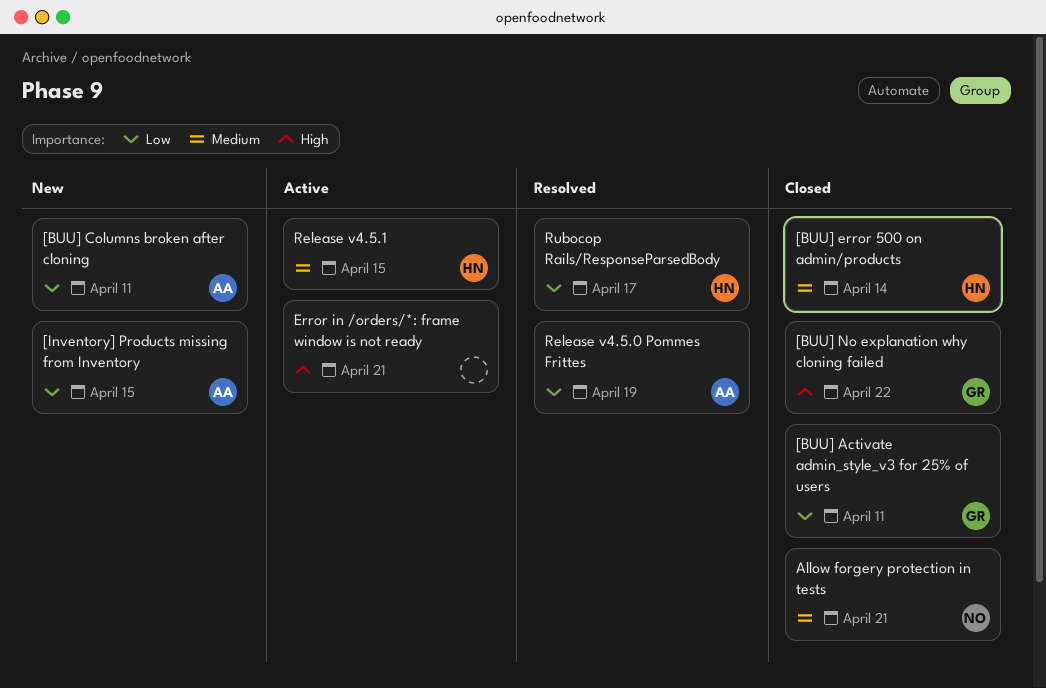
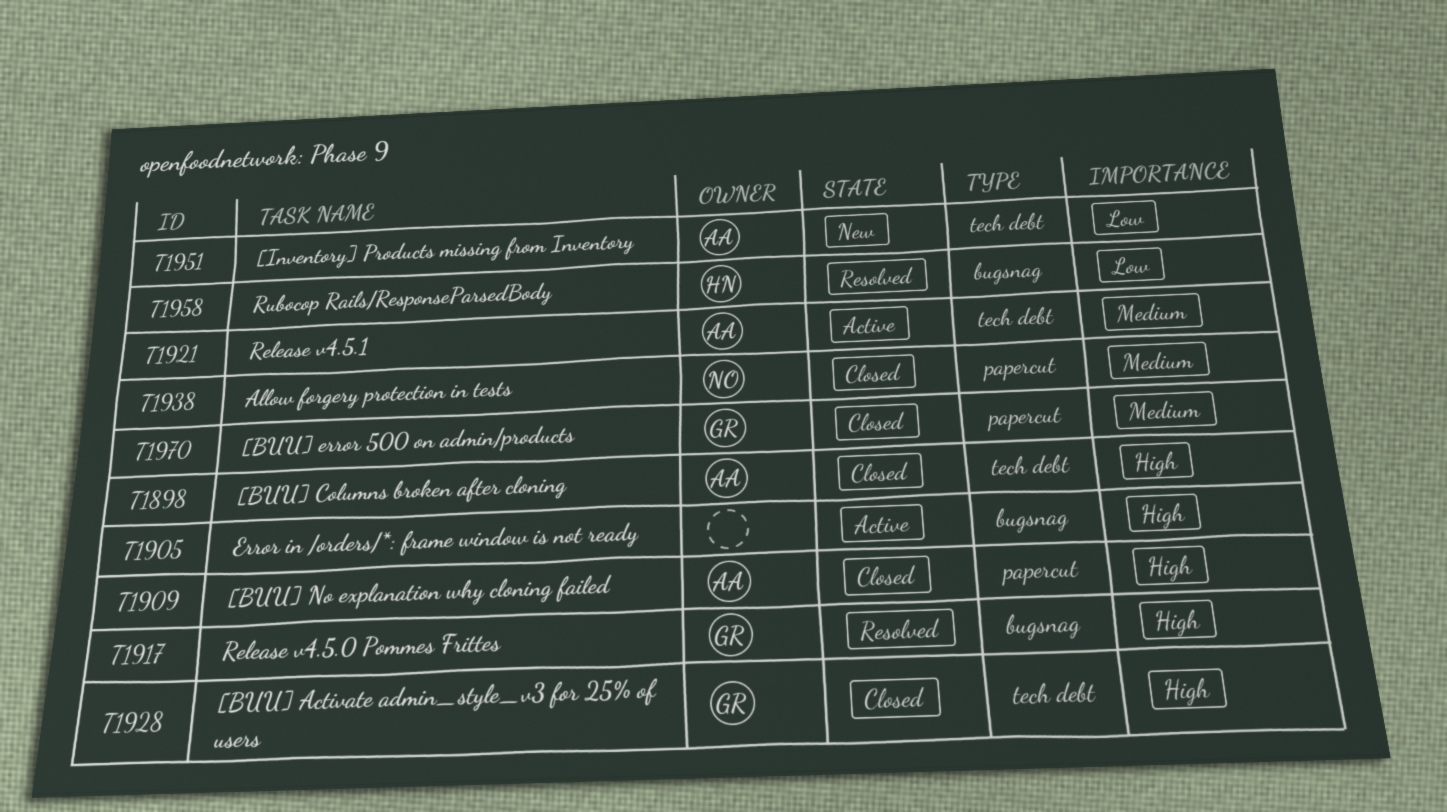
[BUU] Activate admin_style_v3 for 25% of users, priority: Low -> High
[BUU] Columns broken after cloning, status: New -> Closed
[BUU] Columns broken after cloning, priority: Low -> High
[BUU] error 500 on admin/products, owner: HN -> GR
[BUU] No explanation why cloning failed, owner: GR -> AA
Release v4.5.0 Pommes Frittes, owner: AA -> GR
Release v4.5.0 Pommes Frittes, priority: Low -> High
Release v4.5.1, owner: HN -> AA

